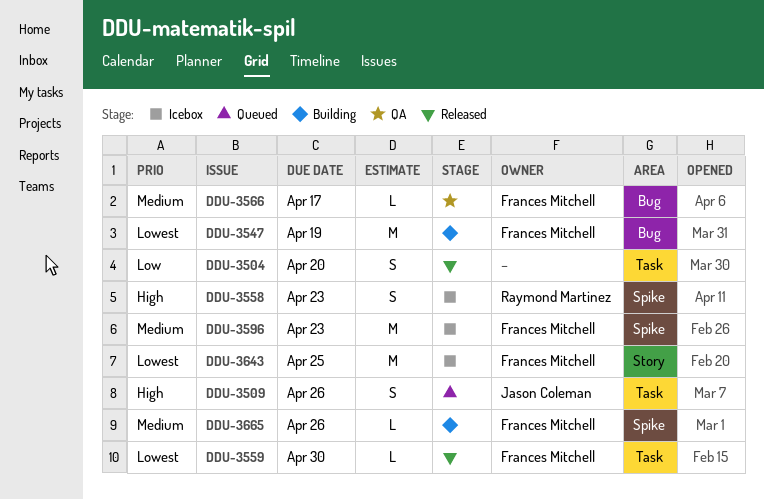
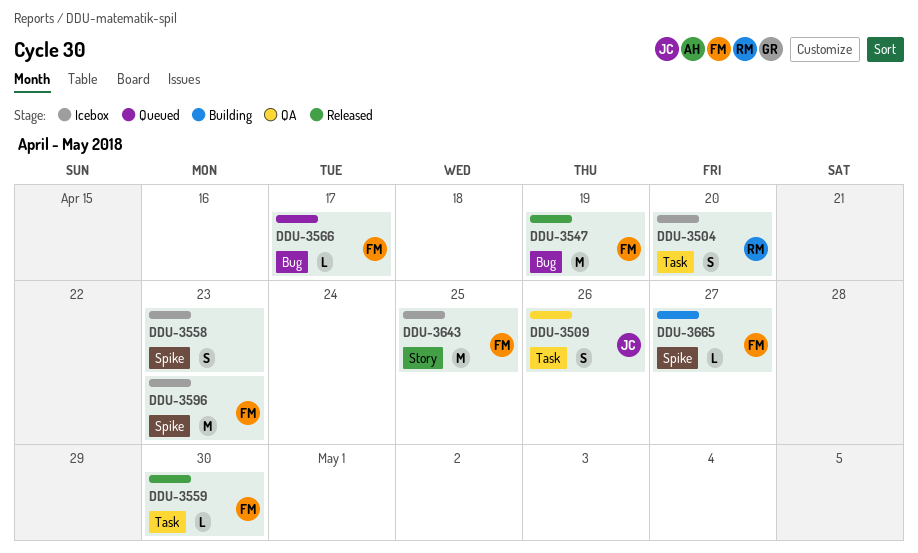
DDU-3504, status: Released -> Icebox
DDU-3504, owner: none -> Raymond Martinez
DDU-3509, status: Queued -> QA
DDU-3547, status: Building -> Released
DDU-3558, owner: Raymond Martinez -> none
DDU-3566, status: QA -> Queued
DDU-3665, due: Apr 26 -> Apr 27

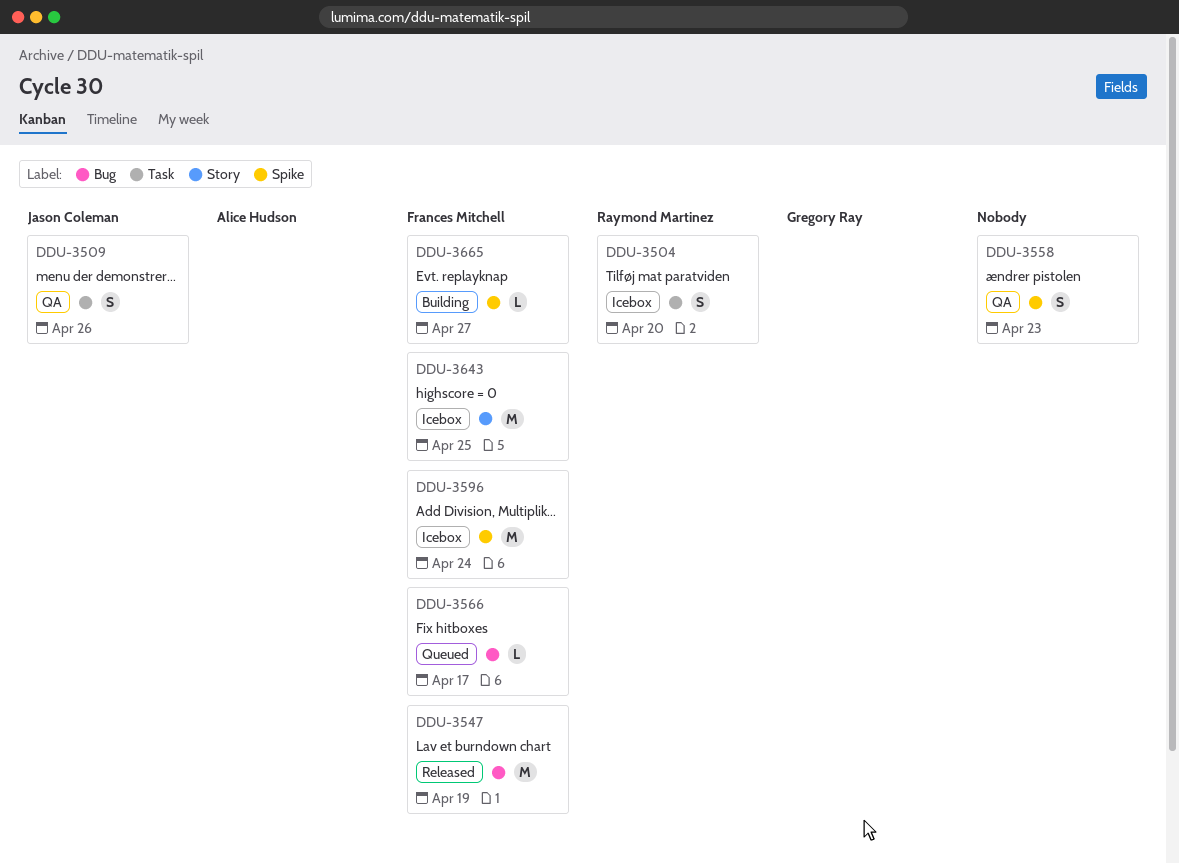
DDU-3558, status: Icebox -> QA
DDU-3559: present -> none
DDU-3596, due: Apr 23 -> Apr 24

